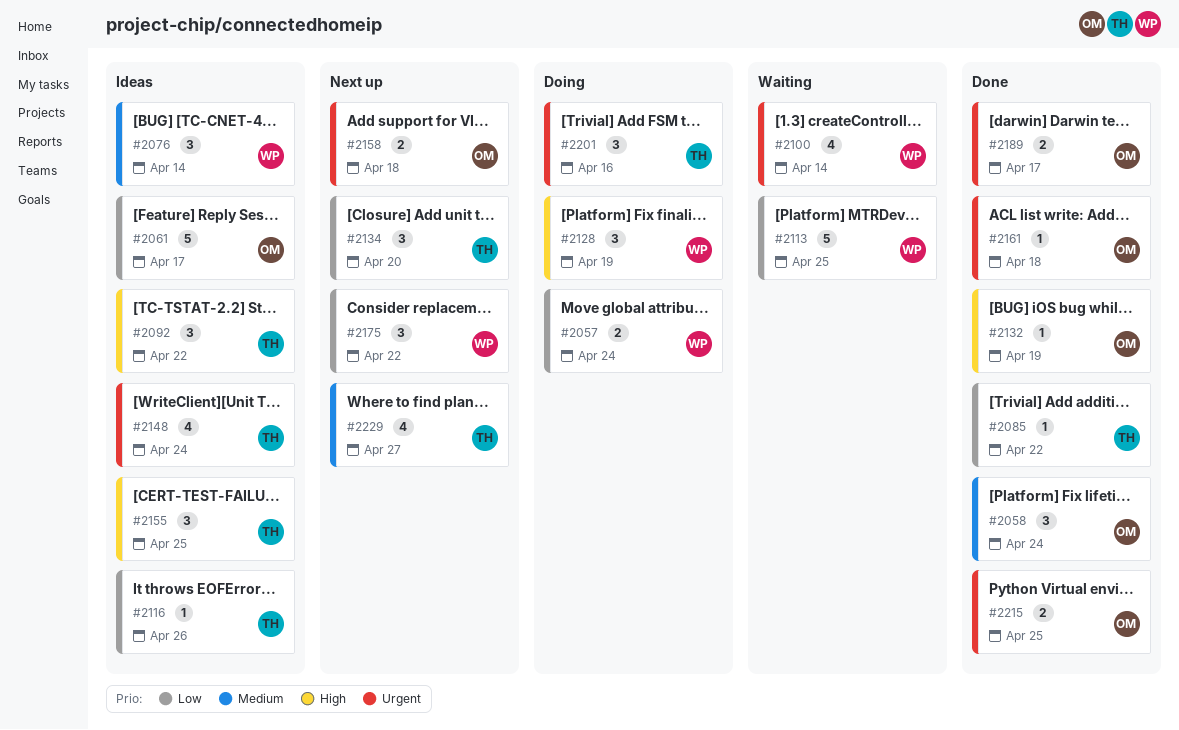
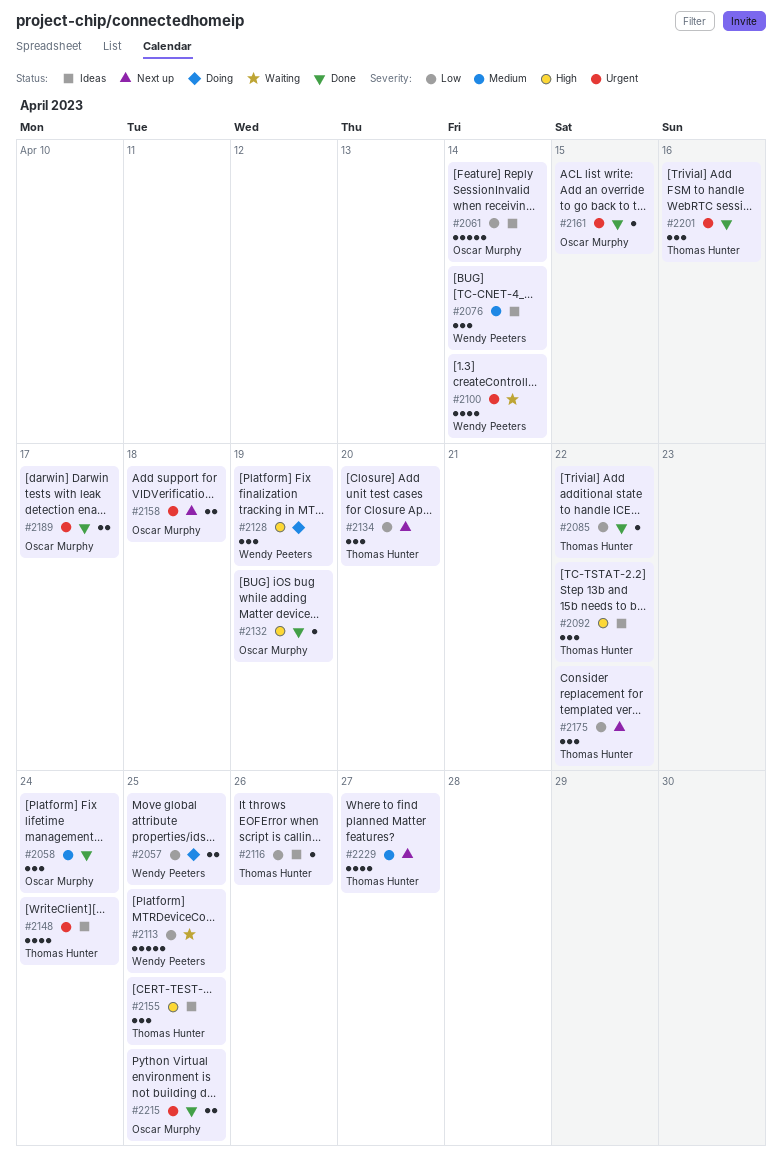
#2057, due: Apr 24 -> Apr 25
#2061, due: Apr 17 -> Apr 14
#2161, due: Apr 18 -> Apr 15
#2175, owner: Wendy Peeters -> Thomas Hunter
#2201, status: Doing -> Done

